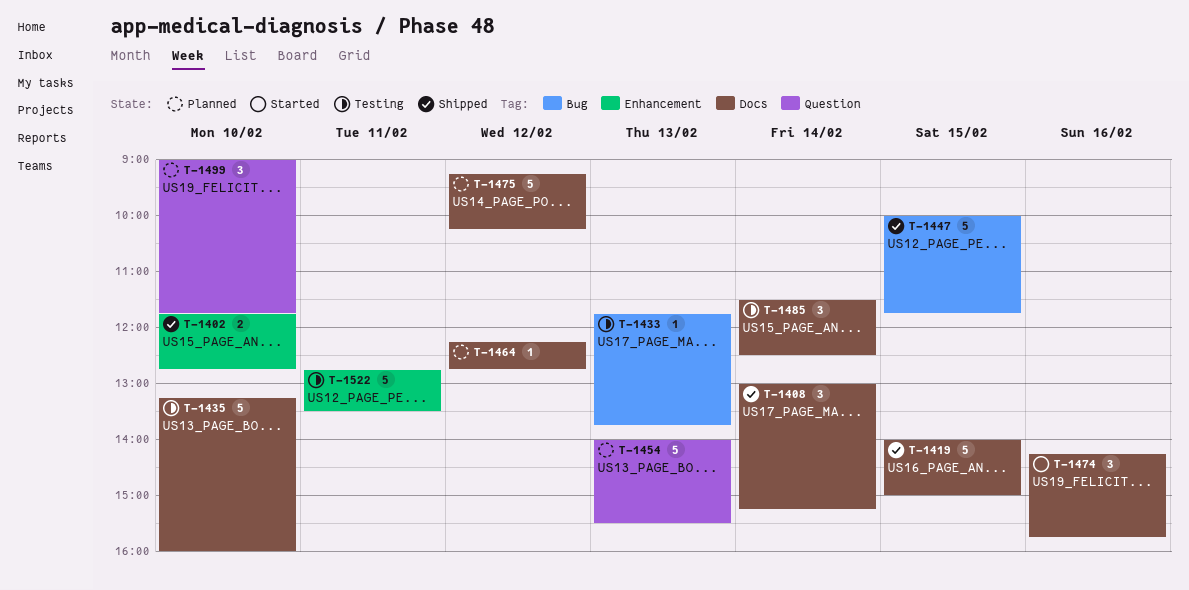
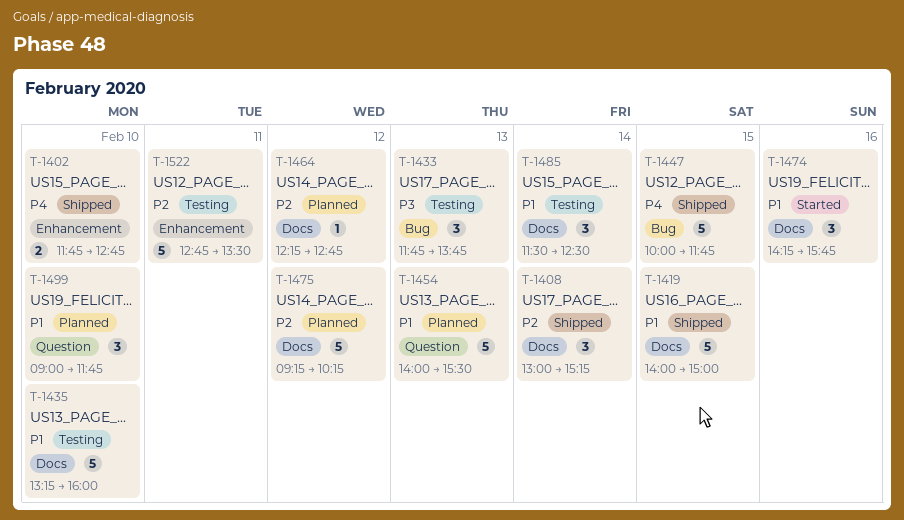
T-1433, estimate: 1 -> 3

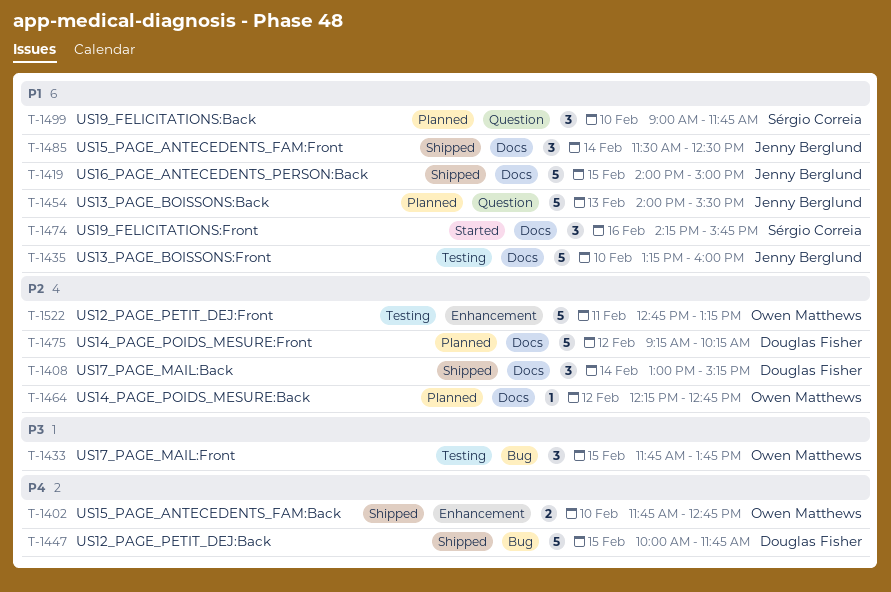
T-1433, day: Feb 13 -> Feb 15
T-1485, status: Testing -> Shipped
T-1522, ends: 13:30 -> 13:15

